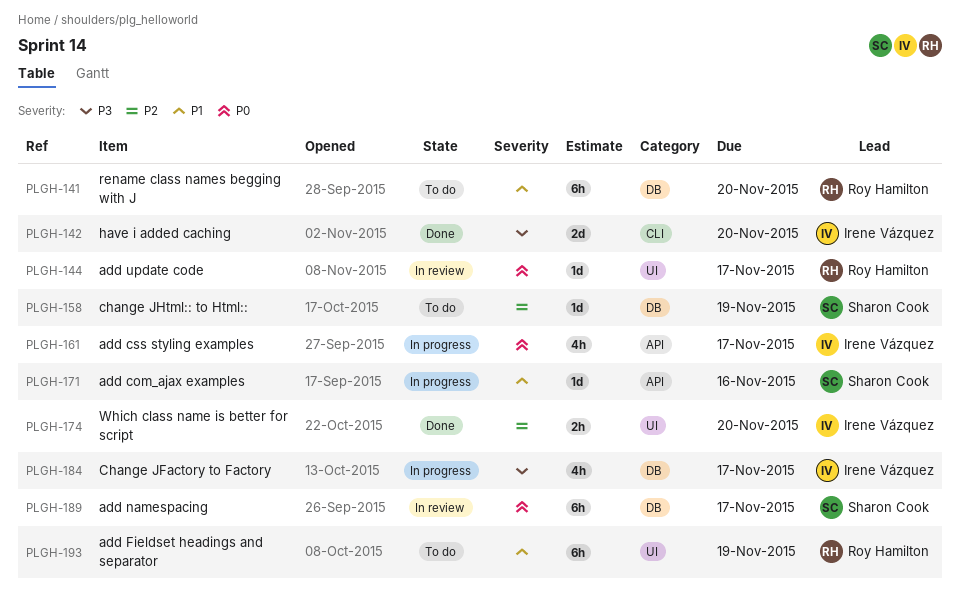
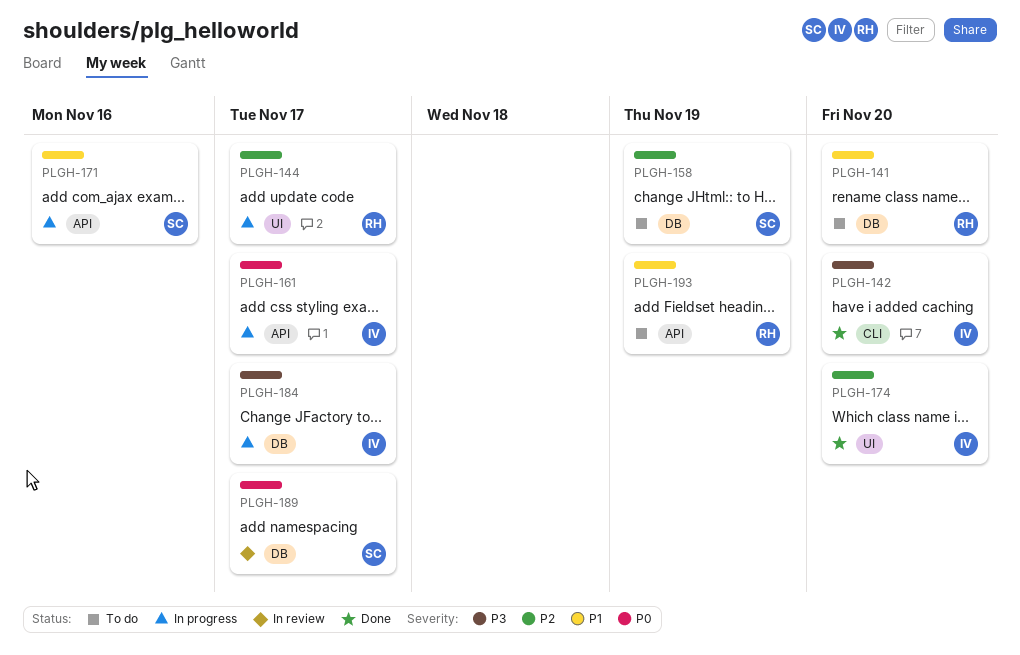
PLGH-144, status: In review -> In progress
PLGH-144, priority: P0 -> P2
PLGH-193, label: UI -> API

